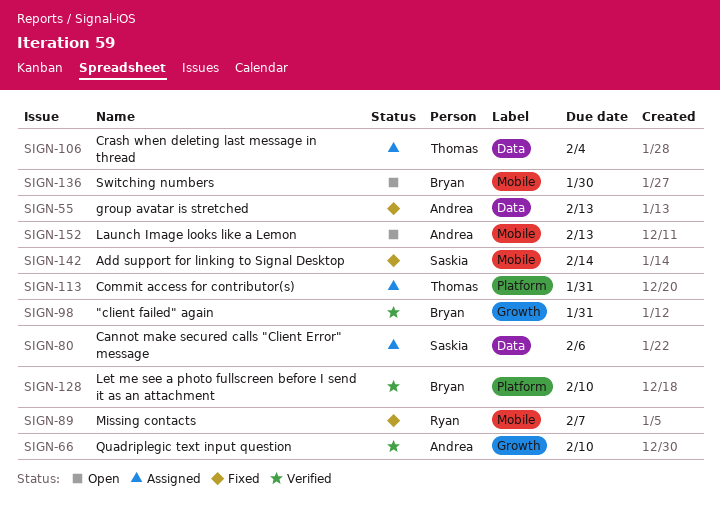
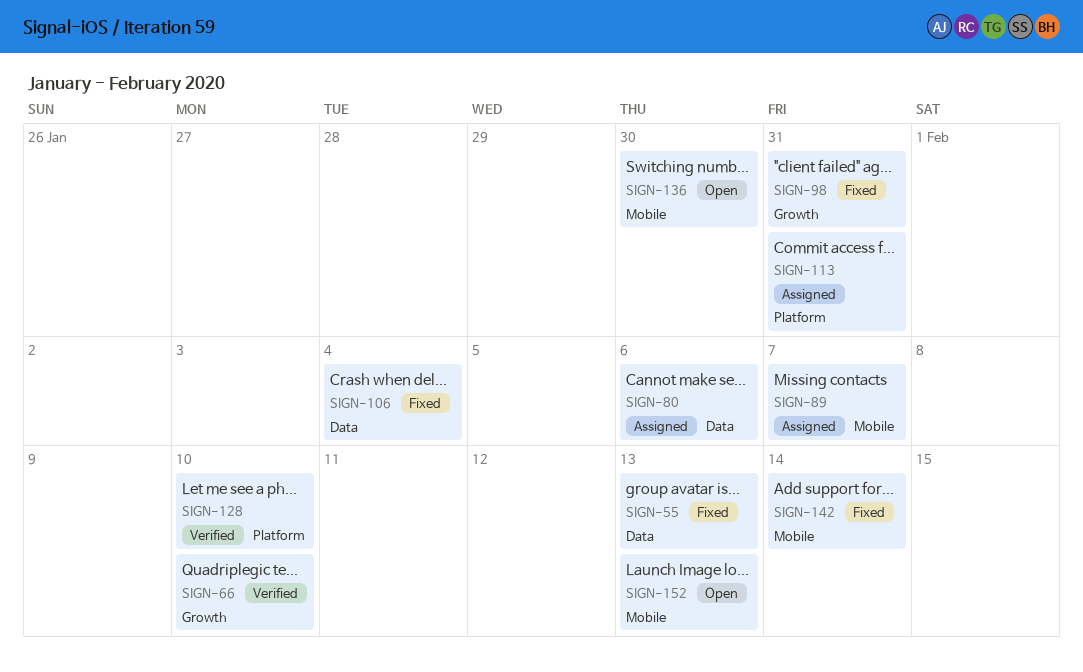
SIGN-89, status: Fixed -> Assigned
SIGN-98, status: Verified -> Fixed
SIGN-106, status: Assigned -> Fixed

